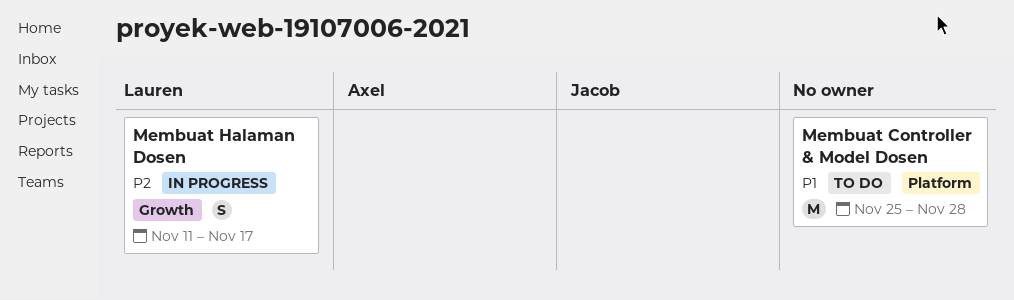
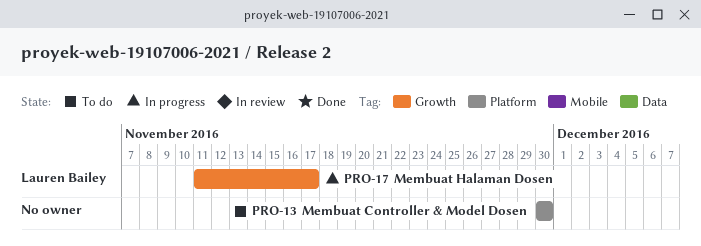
Membuat Controller & Model Dosen, start: Nov 25 -> Nov 30
Membuat Controller & Model Dosen, due: Nov 28 -> Nov 30

